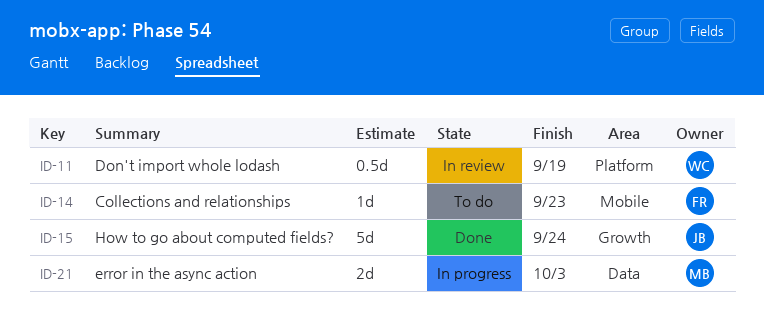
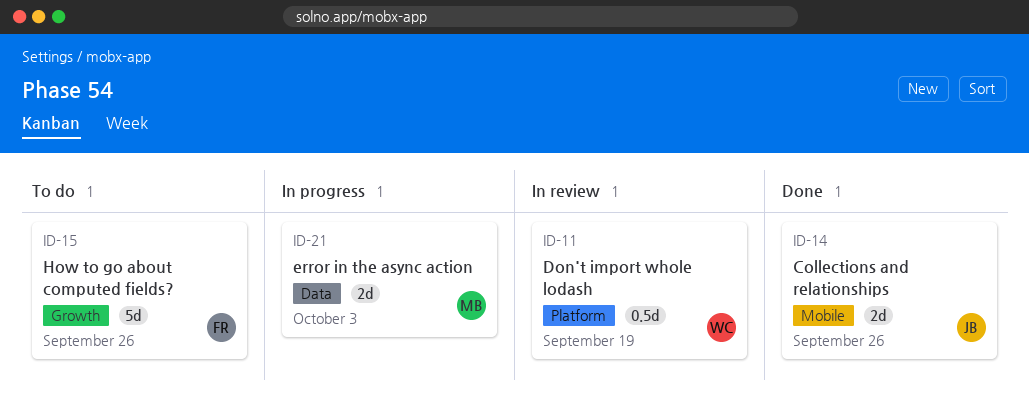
ID-14, status: To do -> Done
ID-14, owner: FR -> JB
ID-14, estimate: 1d -> 2d
ID-14, due: Sep 23 -> Sep 26
ID-15, status: Done -> To do
ID-15, owner: JB -> FR
ID-15, due: Sep 24 -> Sep 26

